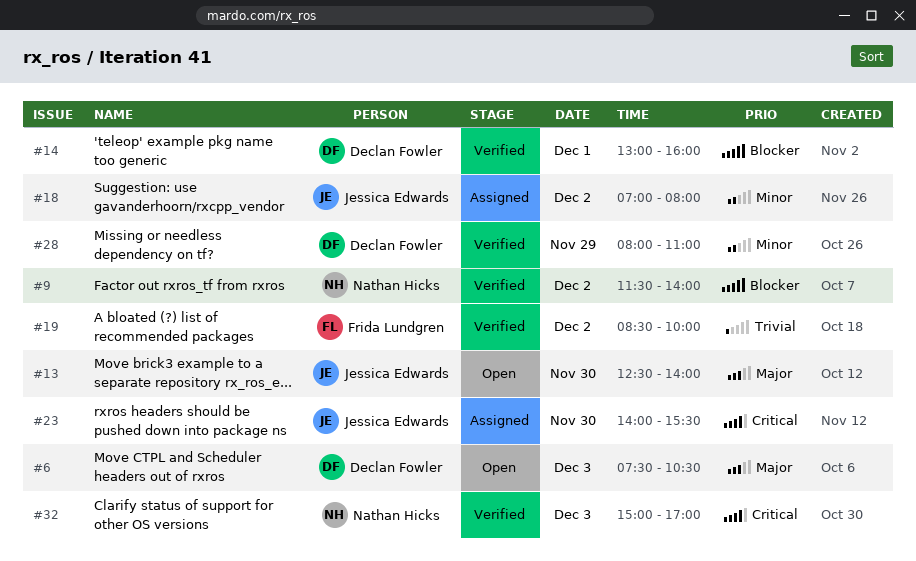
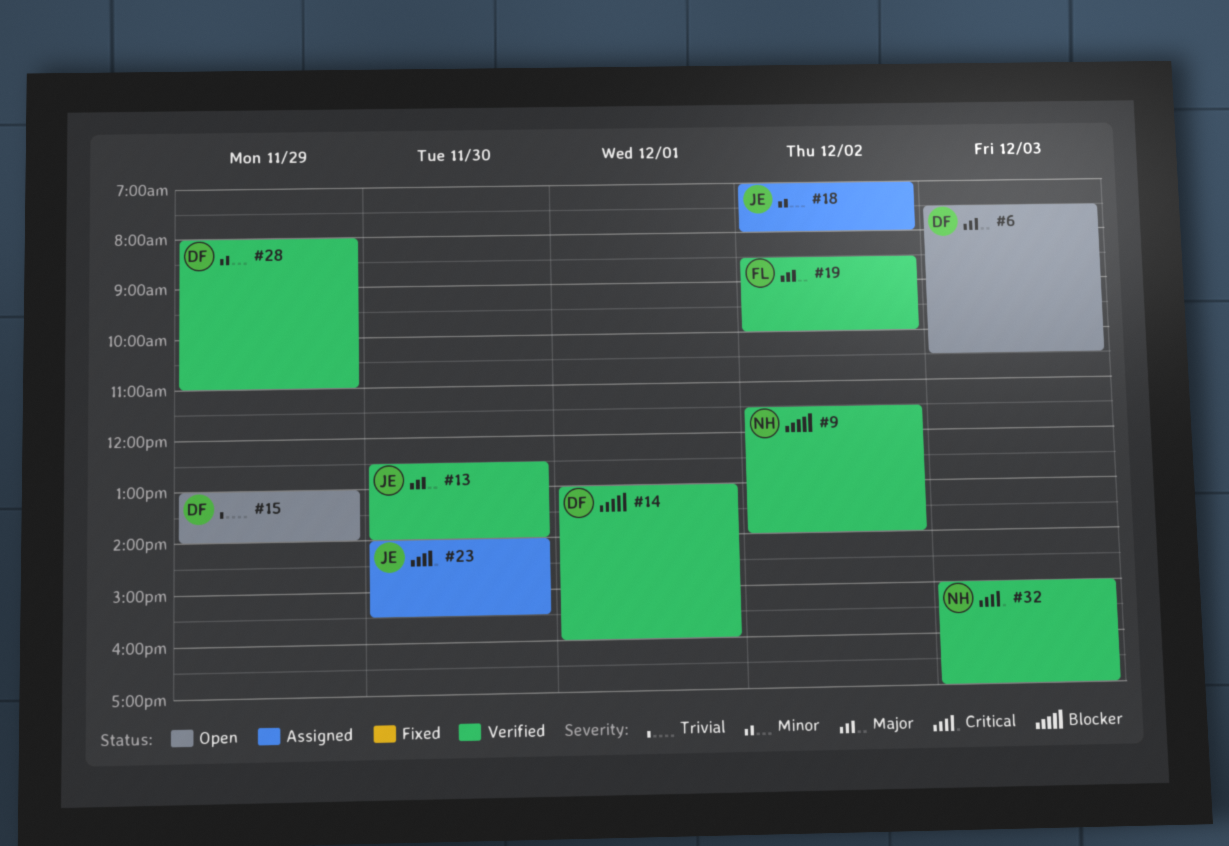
#13, status: Open -> Verified
#15: none -> present
#19, priority: Trivial -> Major

